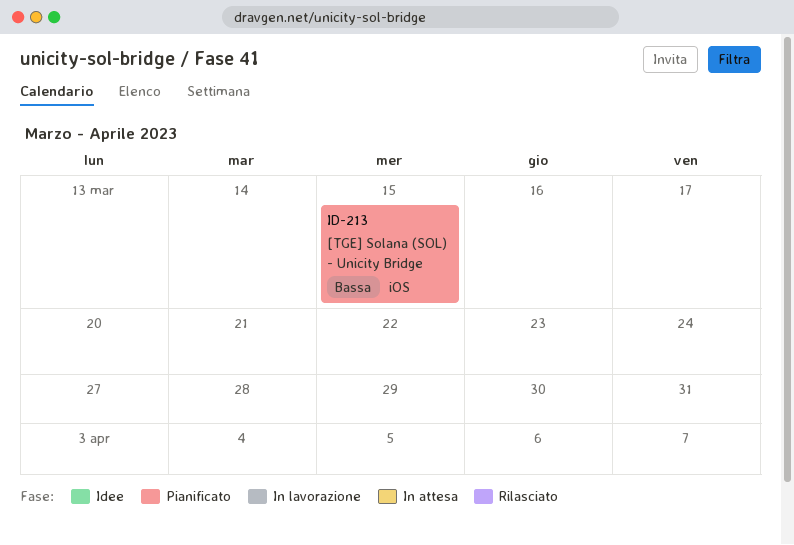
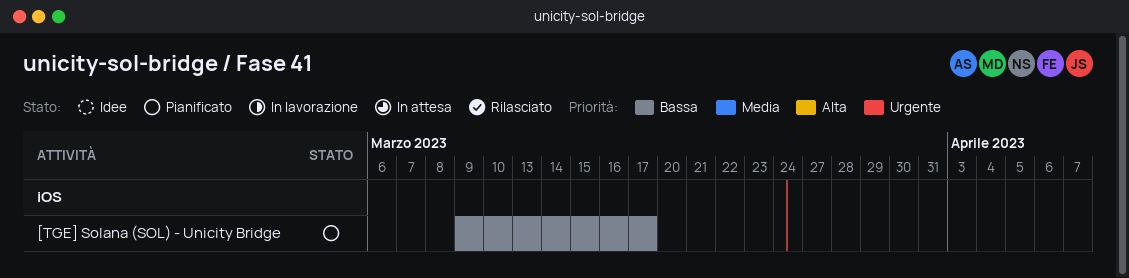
[TGE] Solana (SOL) - Unicity Bridge, due: Mar 15 -> Mar 17

